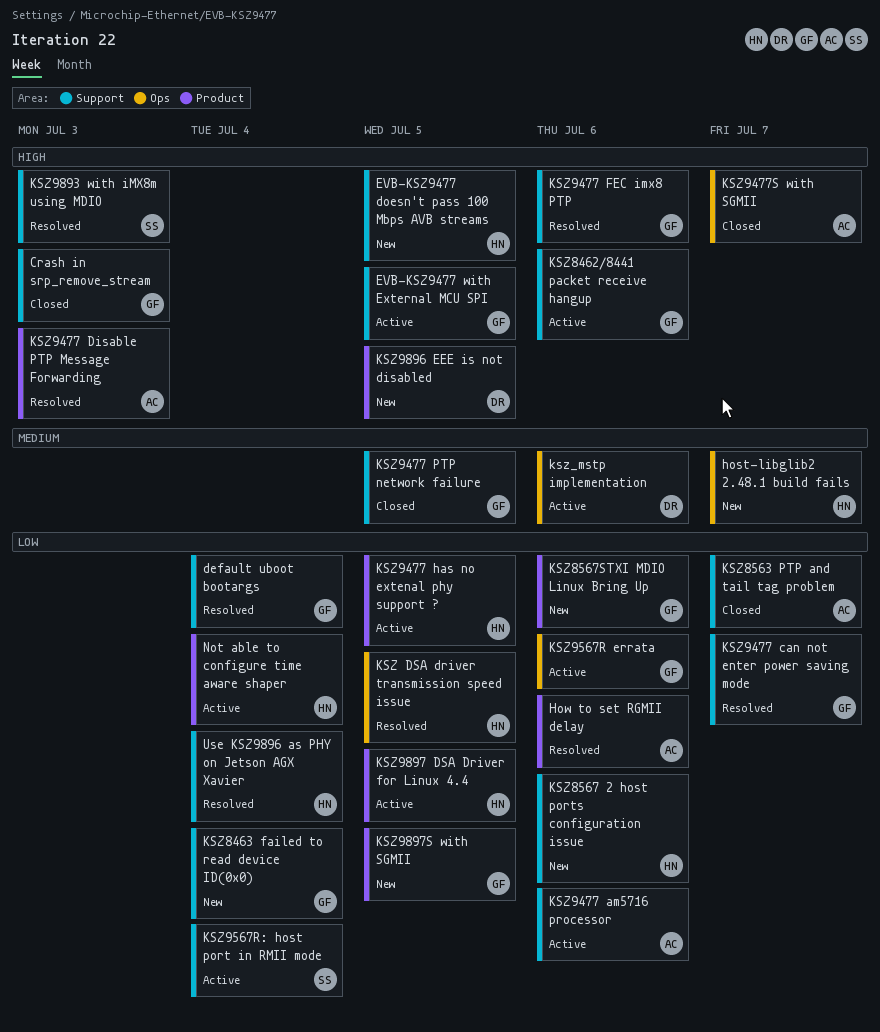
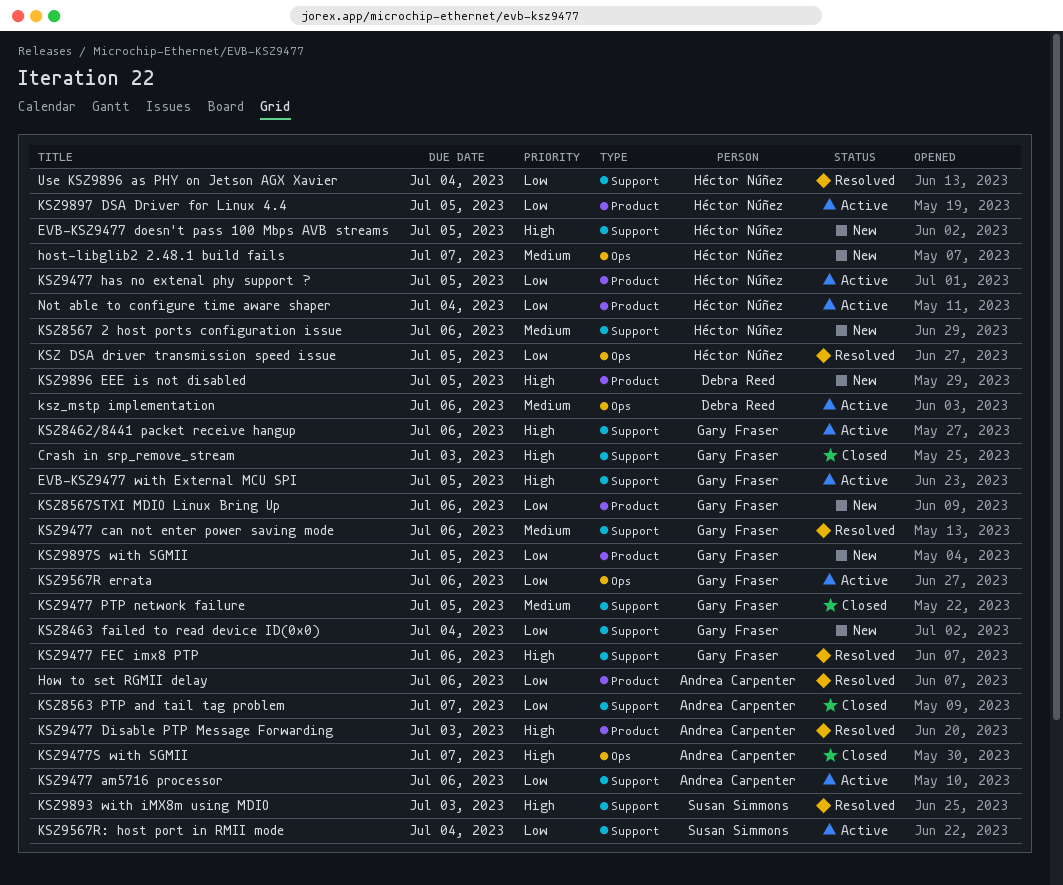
default uboot bootargs: present -> none
KSZ8567 2 host ports configuration issue, priority: Low -> Medium
KSZ9477 can not enter power saving mode, priority: Low -> Medium
KSZ9477 can not enter power saving mode, due: Jul 7 -> Jul 6

